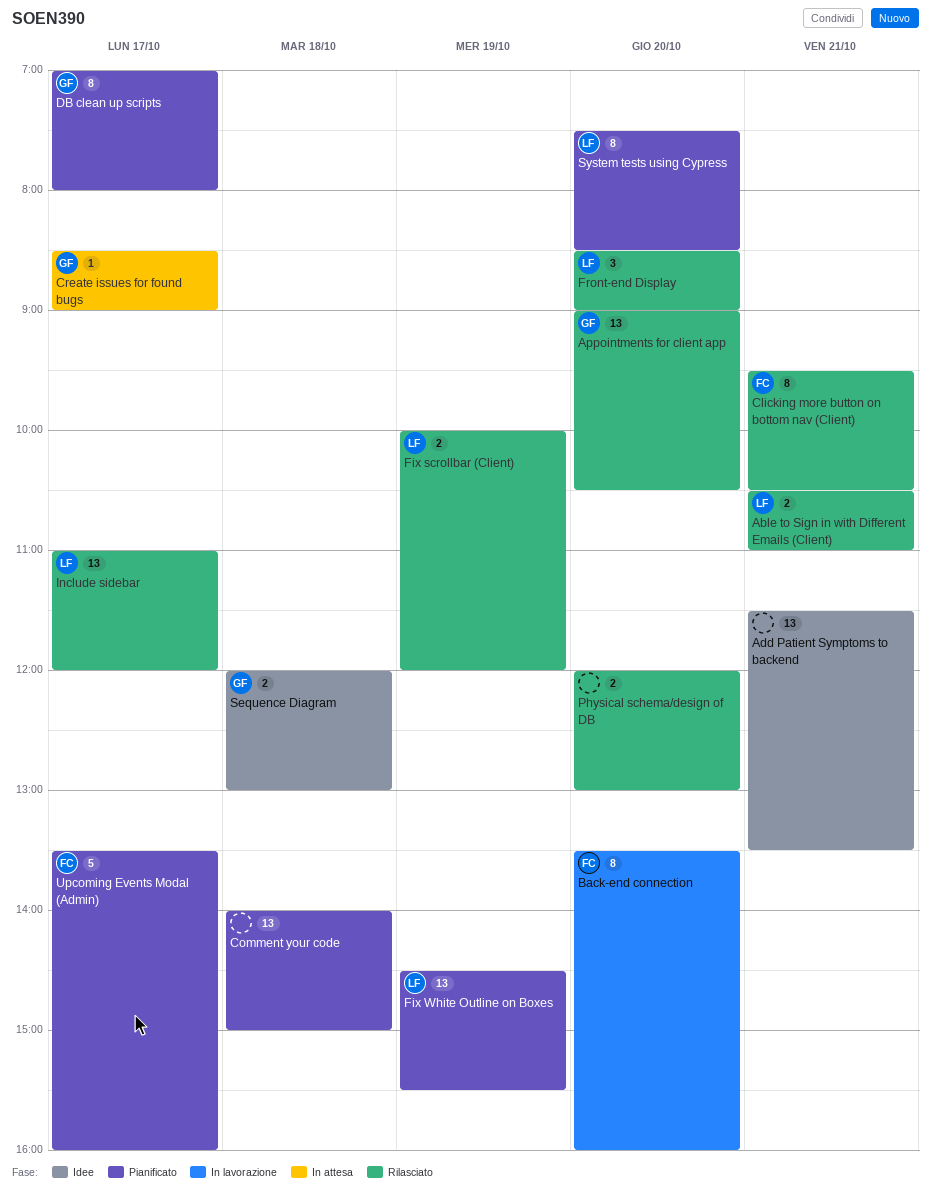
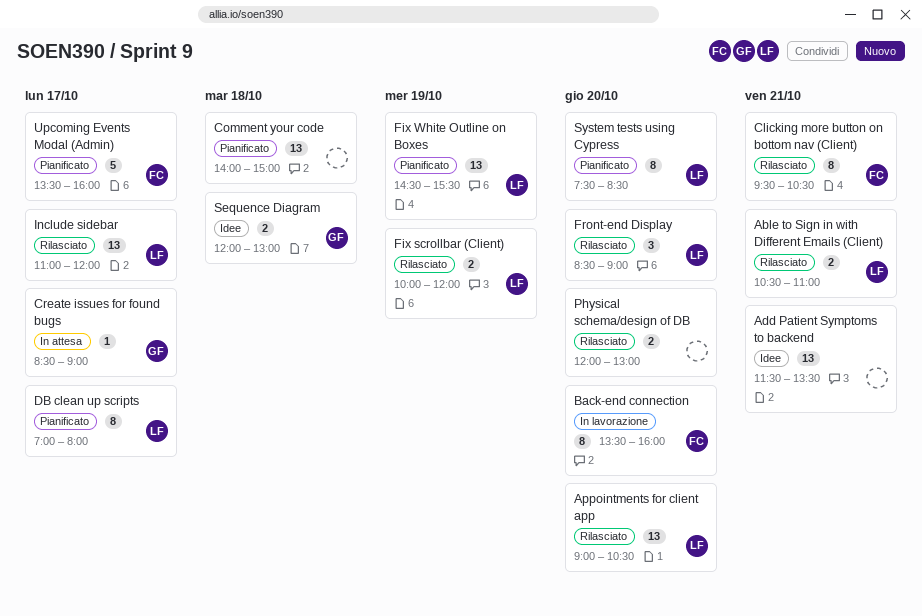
Appointments for client app, owner: GF -> LF
DB clean up scripts, owner: GF -> LF

